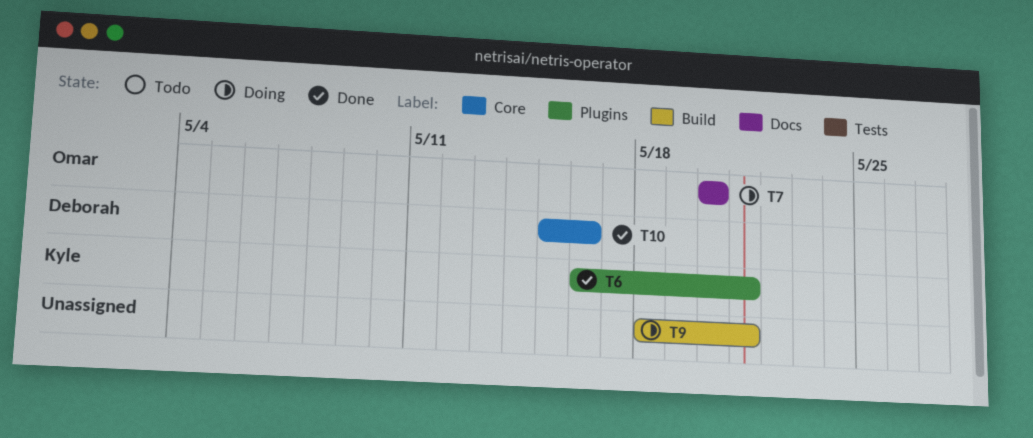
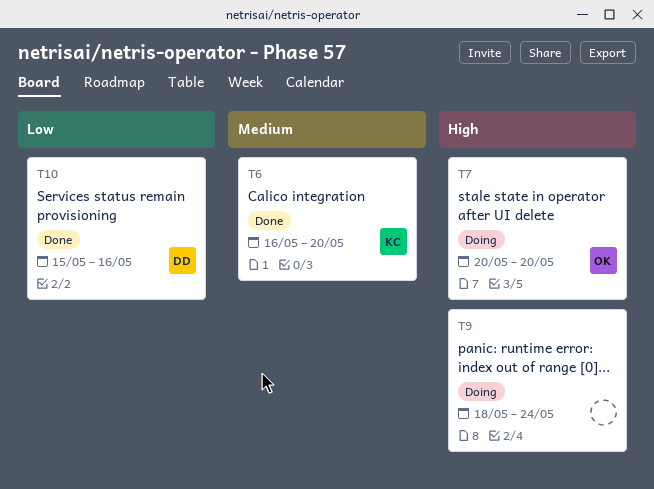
T6, due: May 21 -> May 20
T9, due: May 21 -> May 24

